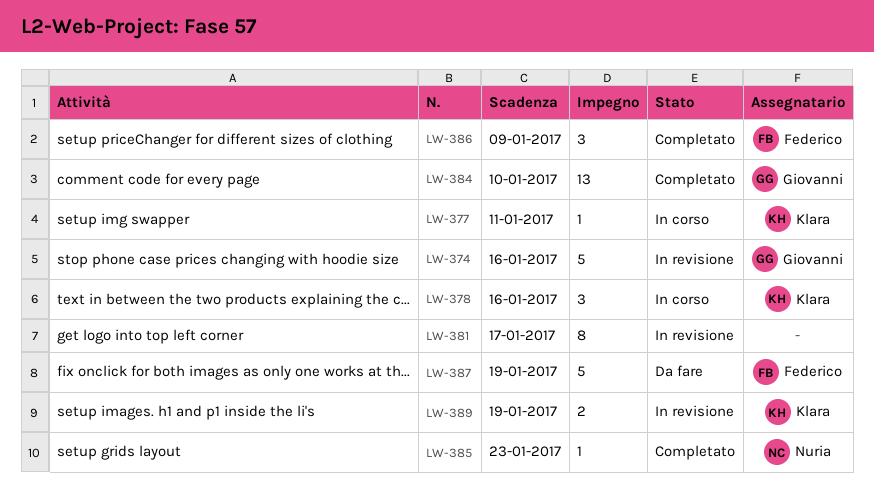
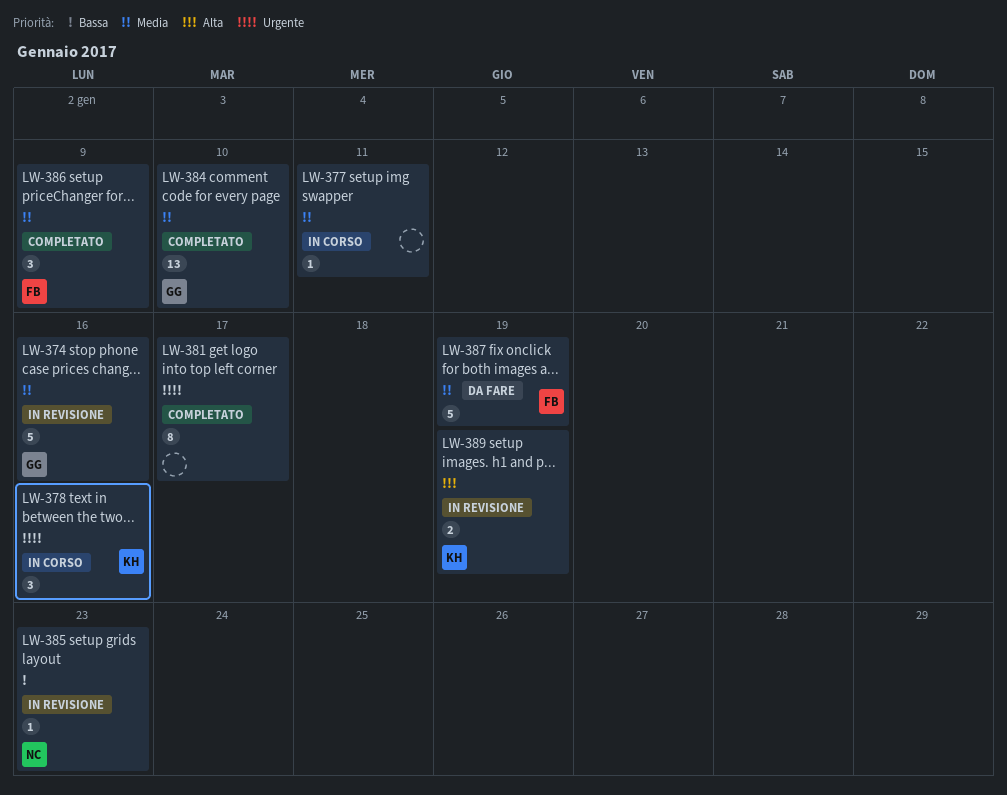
LW-377, owner: Klara -> none
LW-381, status: In revisione -> Completato
LW-385, status: Completato -> In revisione

